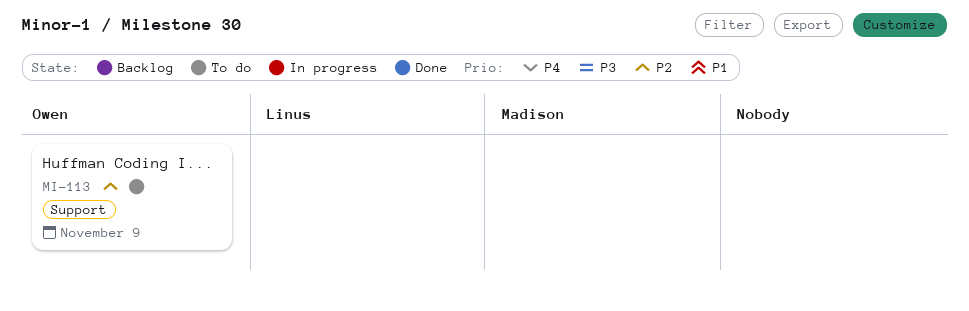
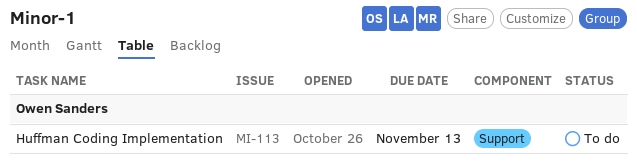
MI-113, due: Nov 9 -> Nov 13

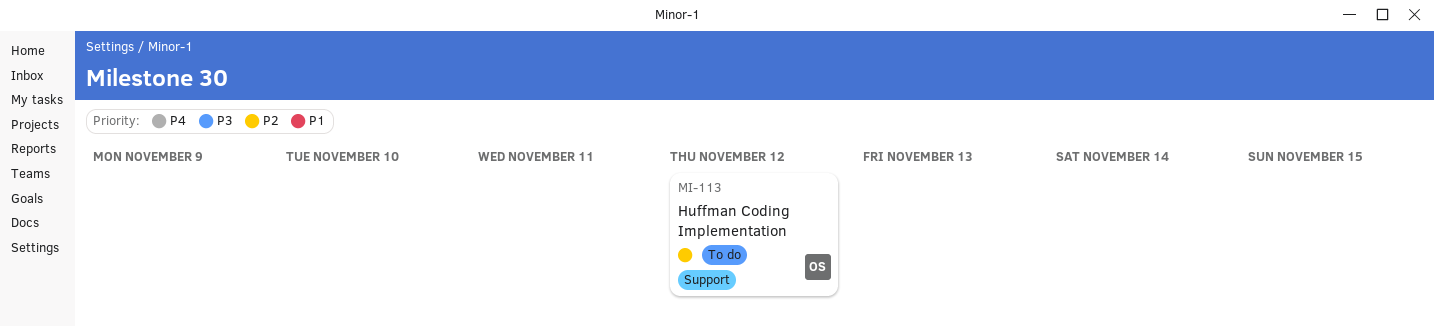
MI-113, due: Nov 13 -> Nov 12

